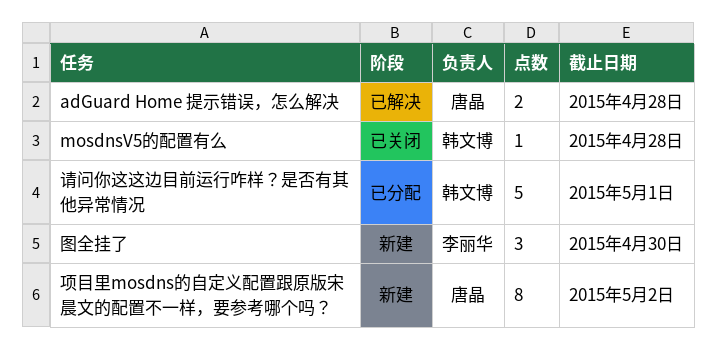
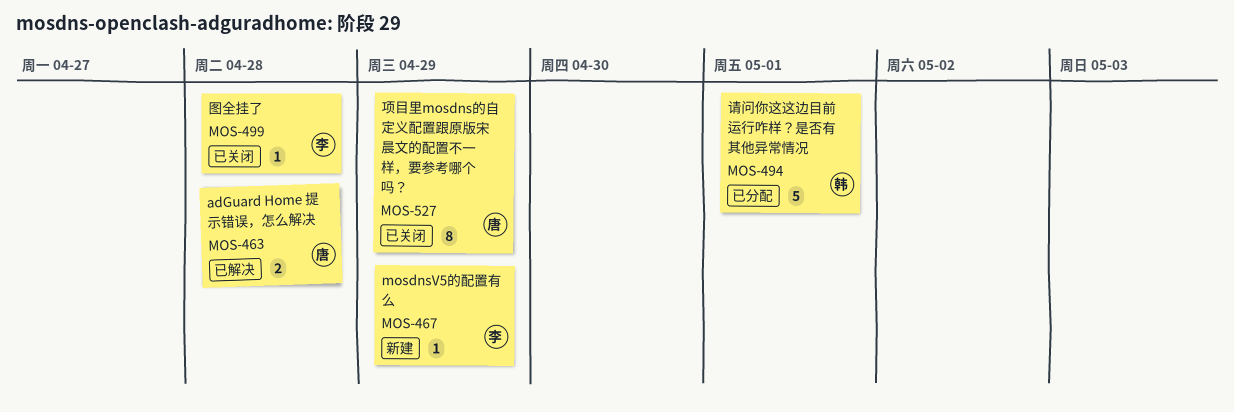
mosdnsV5的配置有么, status: 已关闭 -> 新建
mosdnsV5的配置有么, owner: 韩文博 -> 李丽华
mosdnsV5的配置有么, due: Apr 28 -> Apr 29
图全挂了, status: 新建 -> 已关闭
图全挂了, estimate: 3 -> 1
图全挂了, due: Apr 30 -> Apr 28
项目里mosdns的自定义配置跟原版宋晨文的配置不一样，要参考哪个吗？, status: 新建 -> 已关闭
项目里mosdns的自定义配置跟原版宋晨文的配置不一样，要参考哪个吗？, due: May 2 -> Apr 29

